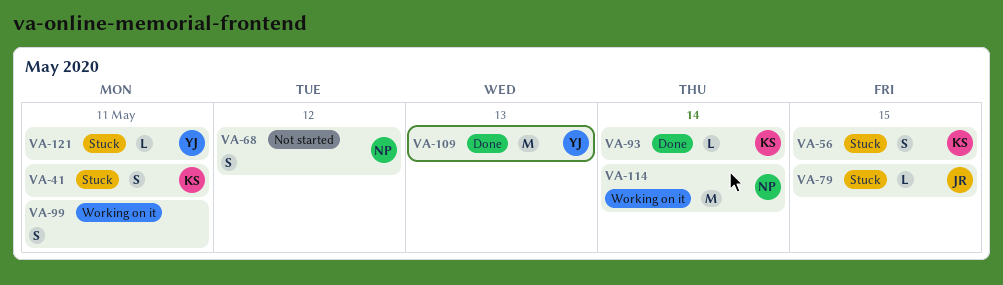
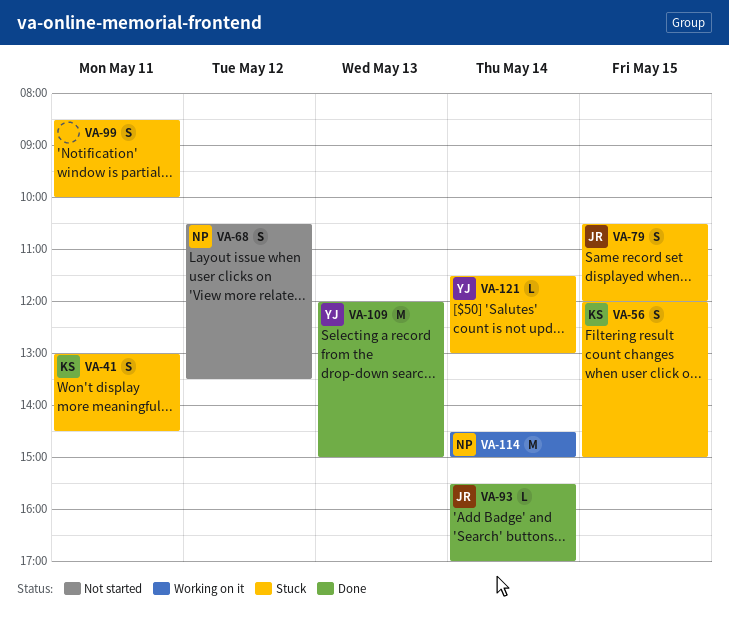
VA-79, estimate: L -> S
VA-93, owner: KS -> JR
VA-99, status: Working on it -> Stuck
VA-121, day: May 11 -> May 14

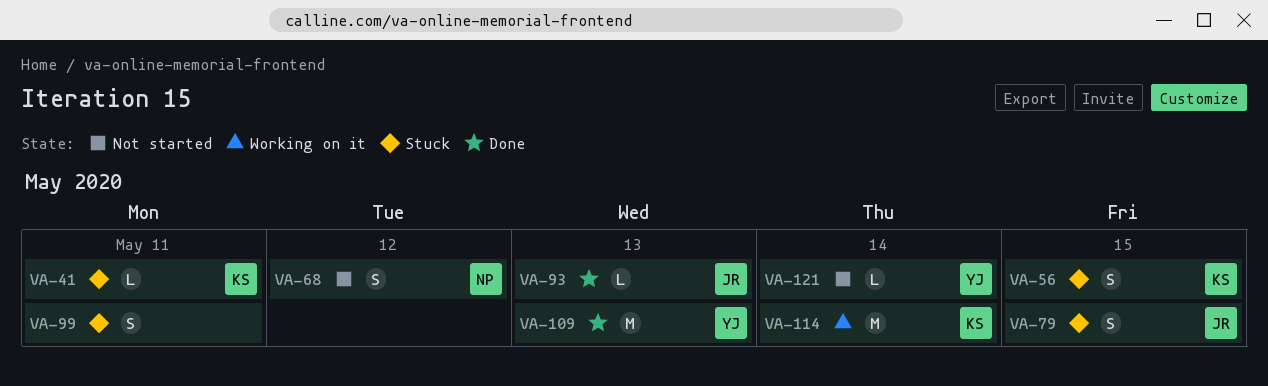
VA-41, estimate: S -> L
VA-93, day: May 14 -> May 13
VA-114, owner: NP -> KS
VA-121, status: Stuck -> Not started

